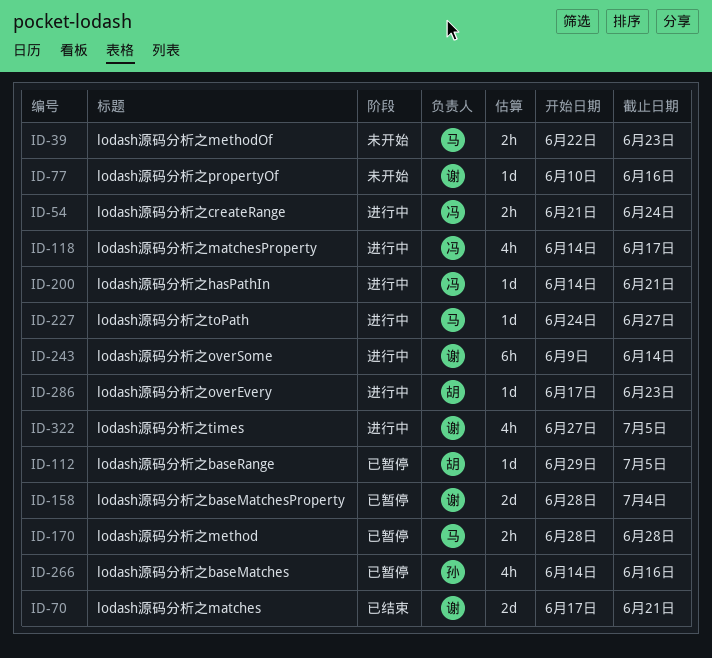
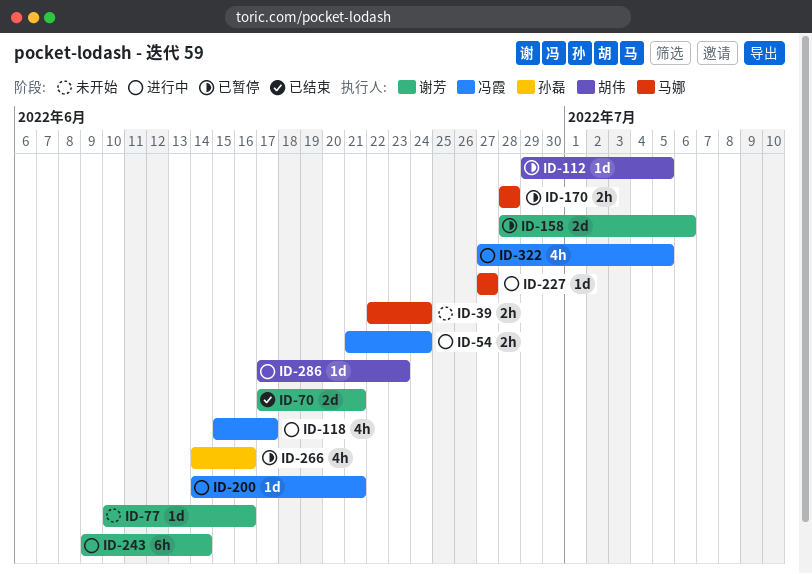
ID-39, due: Jun 23 -> Jun 24
ID-118, start: Jun 14 -> Jun 15
ID-158, due: Jul 4 -> Jul 6
ID-227, start: Jun 24 -> Jun 27
ID-322, owner: 谢芳 -> 冯霞

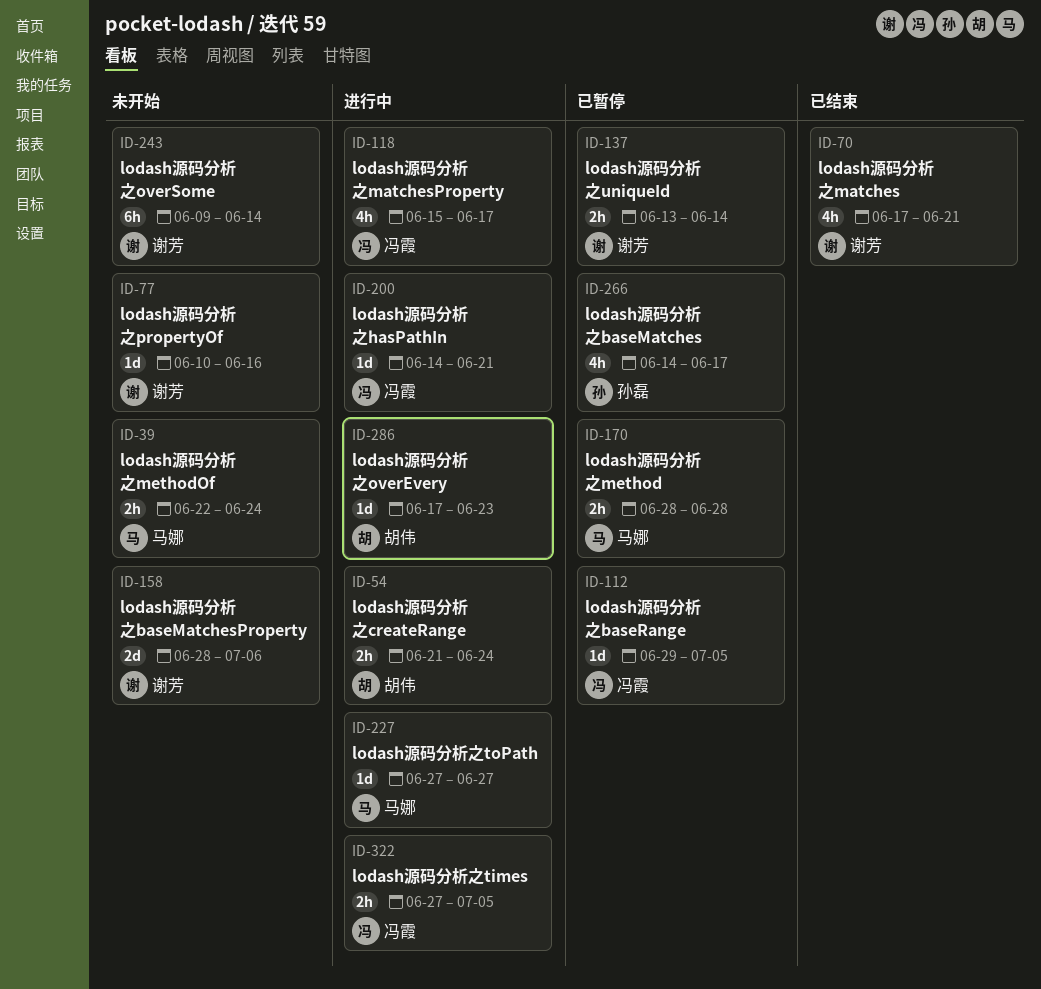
ID-54, owner: 冯霞 -> 胡伟
ID-70, estimate: 2d -> 4h
ID-112, owner: 胡伟 -> 冯霞
ID-137: none -> present
ID-158, status: 已暂停 -> 未开始
ID-243, status: 进行中 -> 未开始
ID-266, due: Jun 16 -> Jun 17
ID-322, estimate: 4h -> 2h

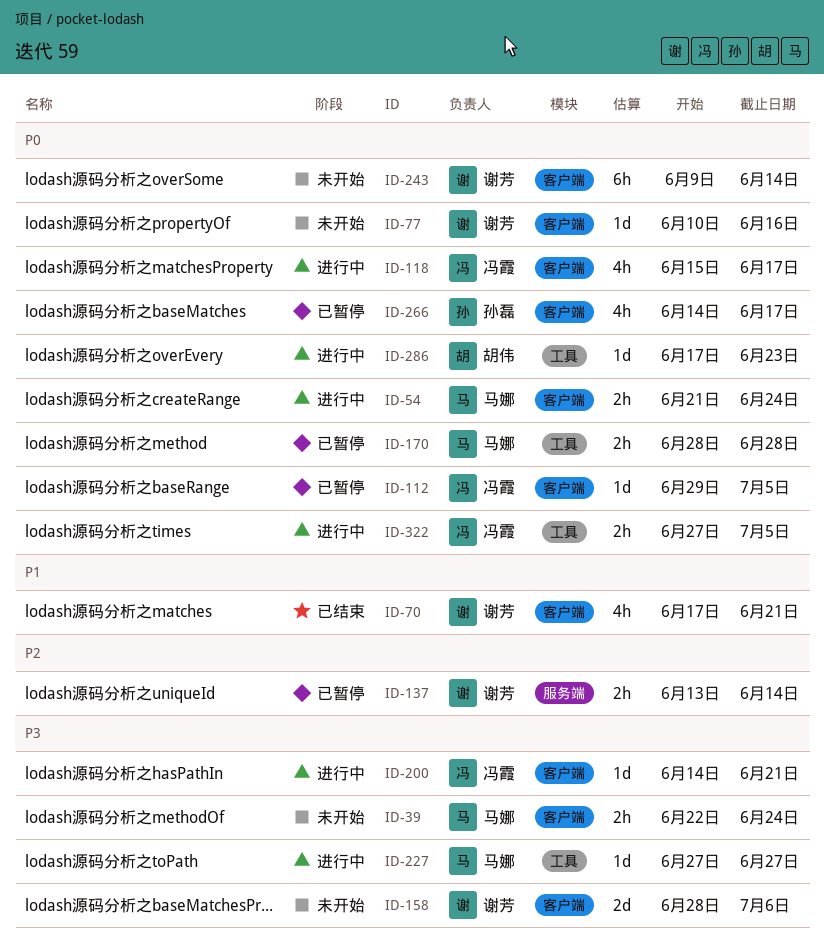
ID-54, owner: 胡伟 -> 马娜

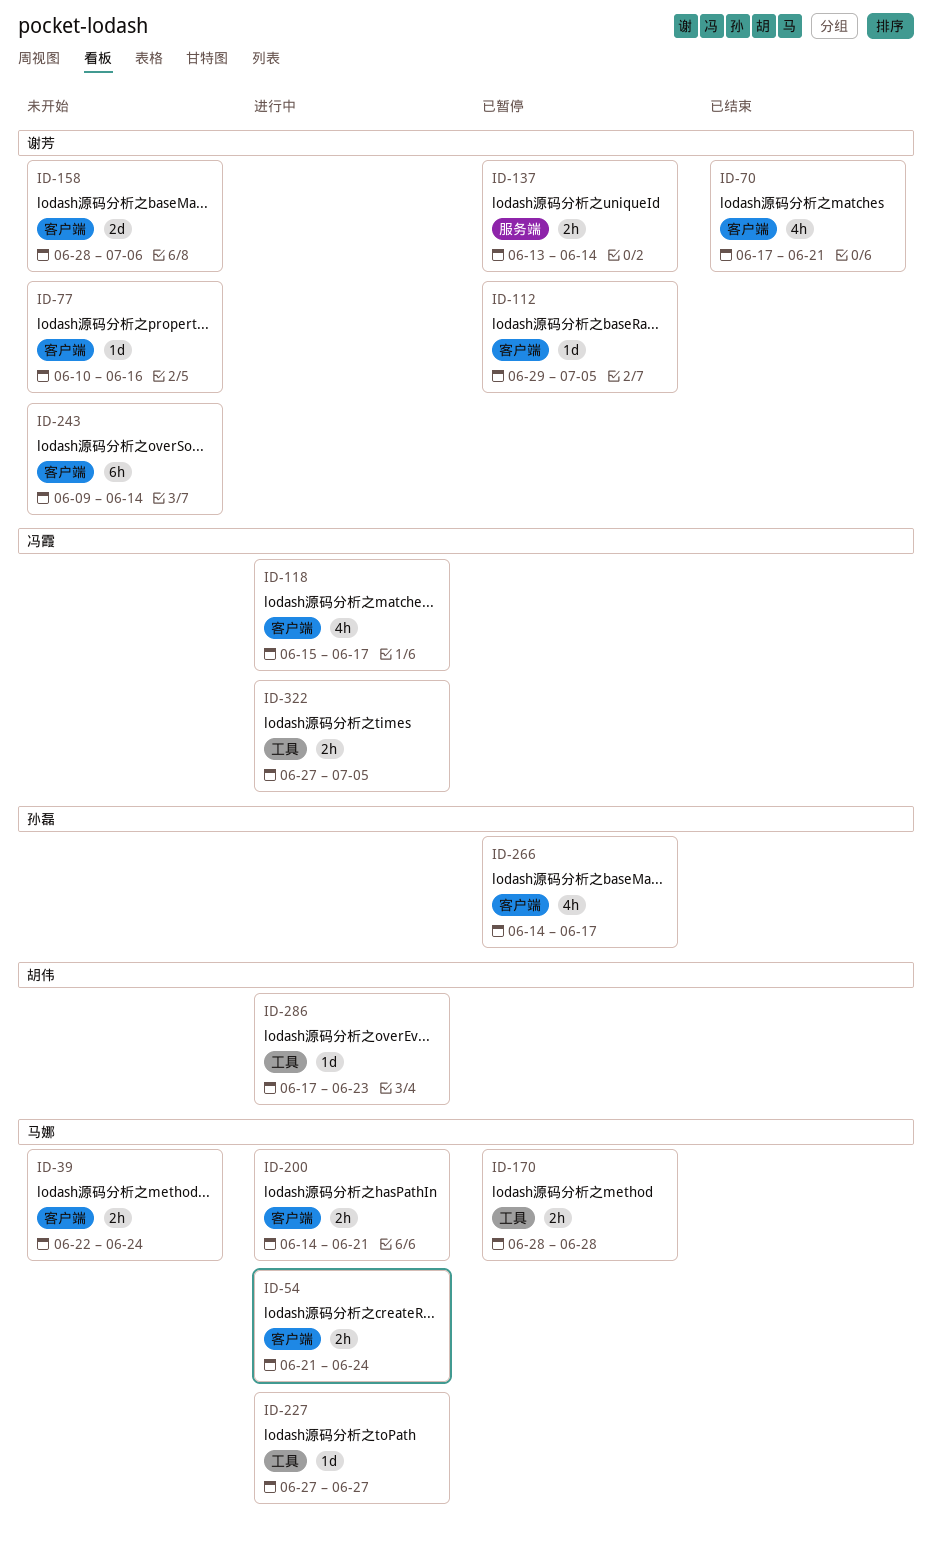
ID-112, owner: 冯霞 -> 谢芳
ID-200, owner: 冯霞 -> 马娜
ID-200, estimate: 1d -> 2h

